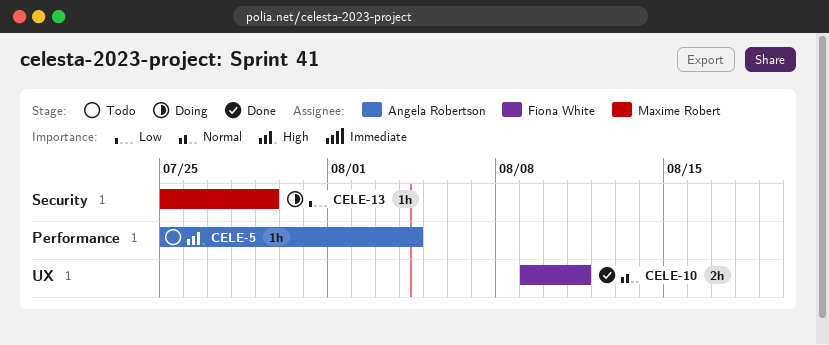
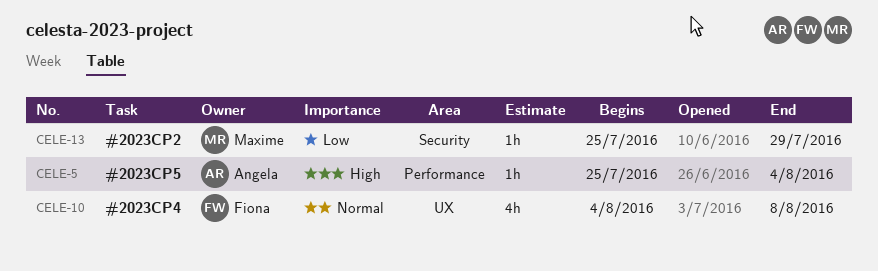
CELE-10, estimate: 2h -> 4h
CELE-10, start: Aug 9 -> Aug 4
CELE-10, due: Aug 11 -> Aug 8

